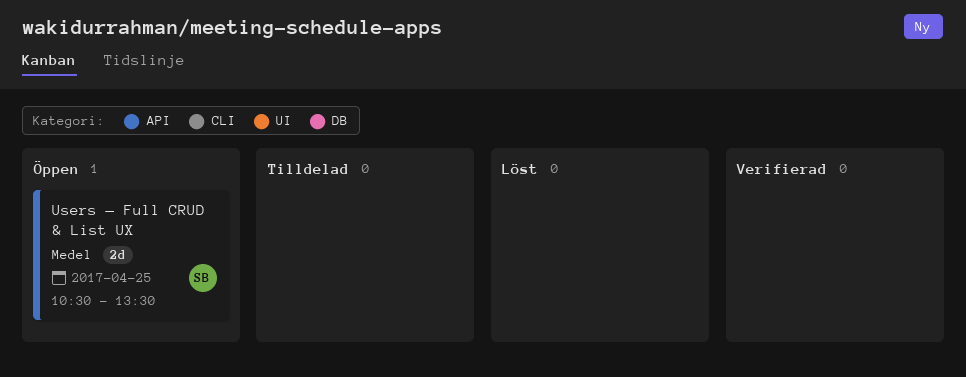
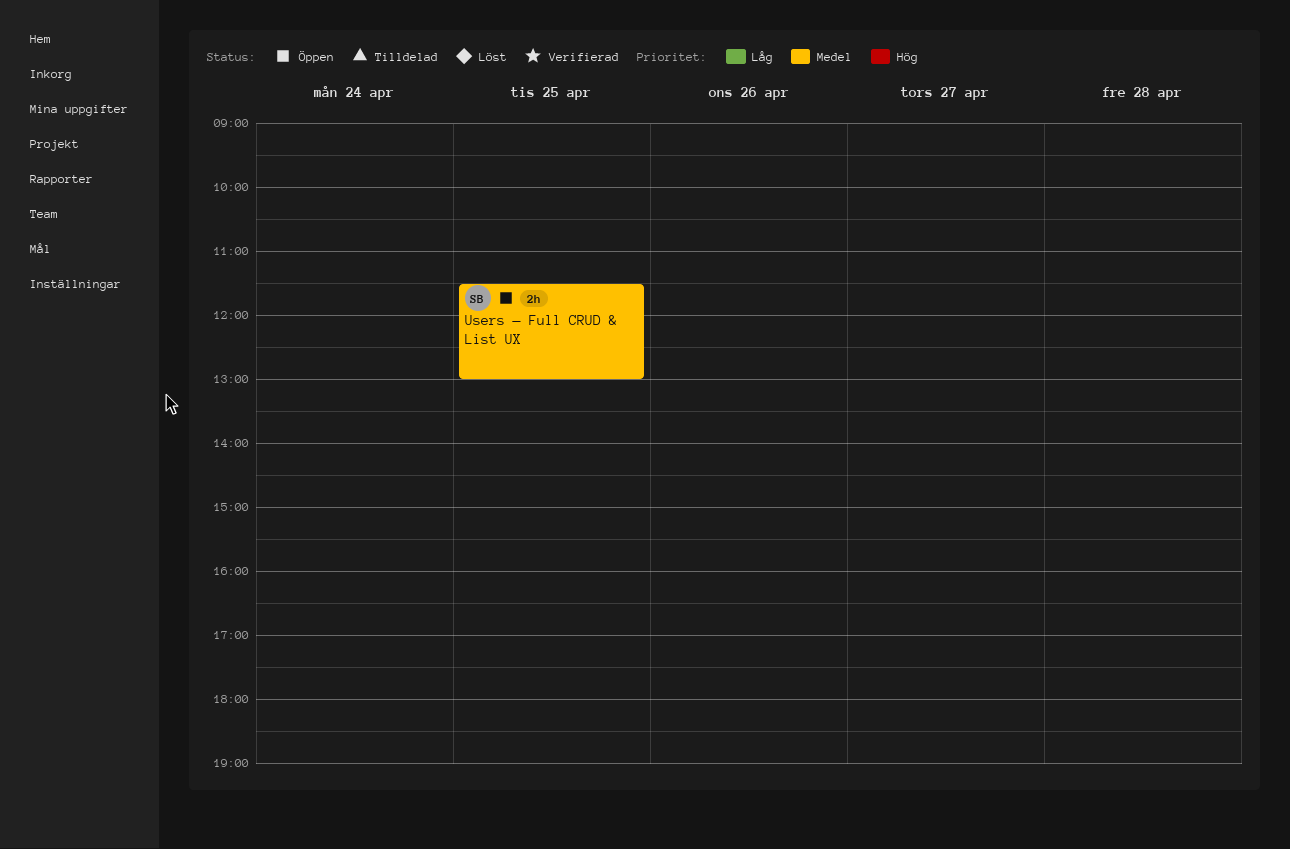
Users — Full CRUD & List UX, estimate: 2d -> 2h
Users — Full CRUD & List UX, begins: 10:30 -> 11:30
Users — Full CRUD & List UX, ends: 13:30 -> 13:00

